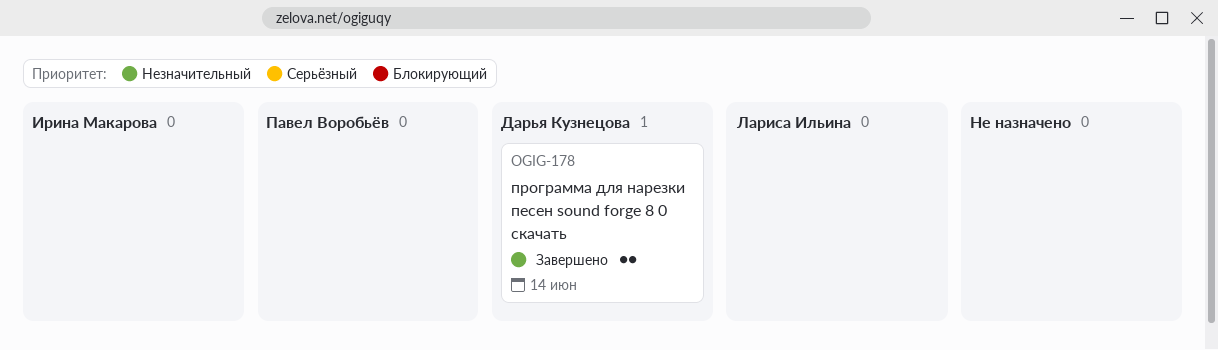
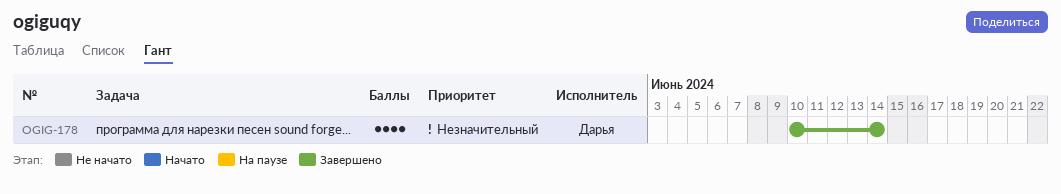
OGIG-178, estimate: 2 -> 4

